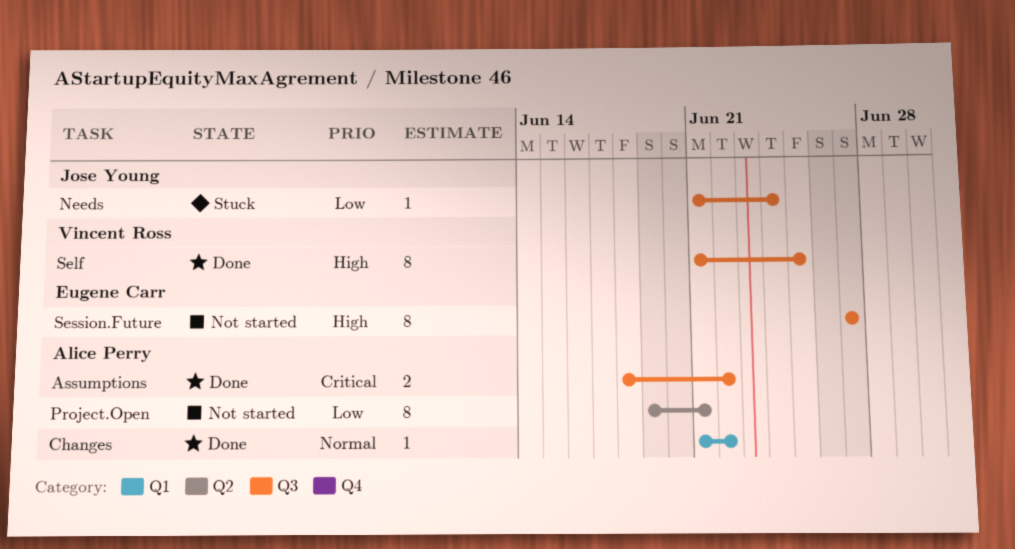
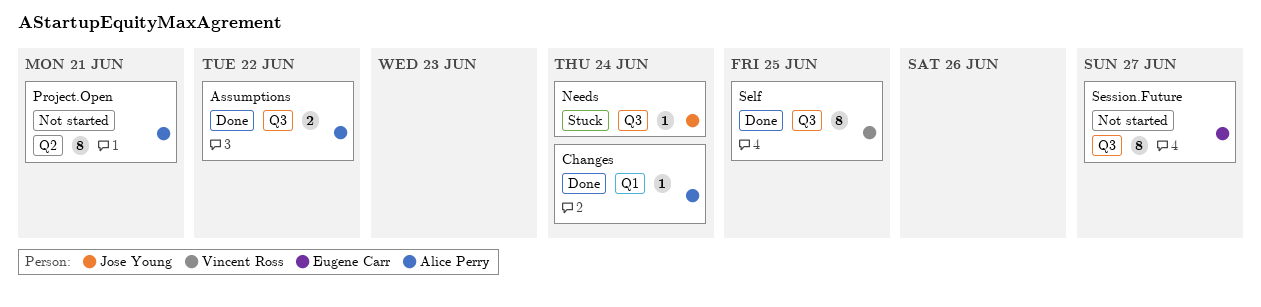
Changes, due: Jun 22 -> Jun 24

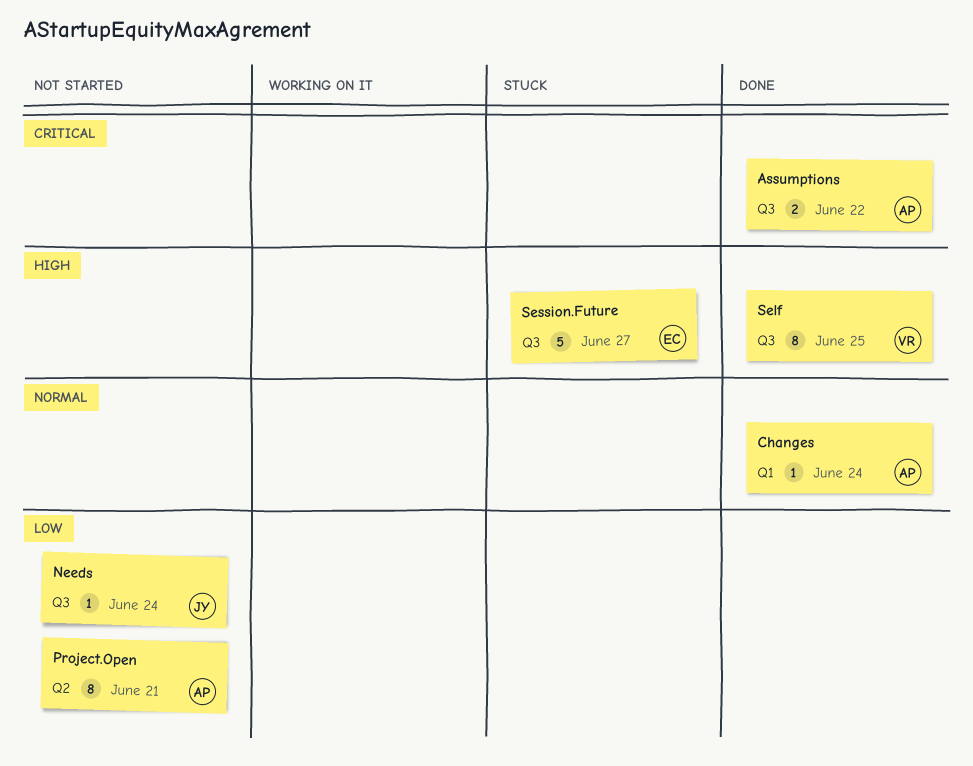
Needs, status: Stuck -> Not started
Session.Future, status: Not started -> Stuck
Session.Future, estimate: 8 -> 5

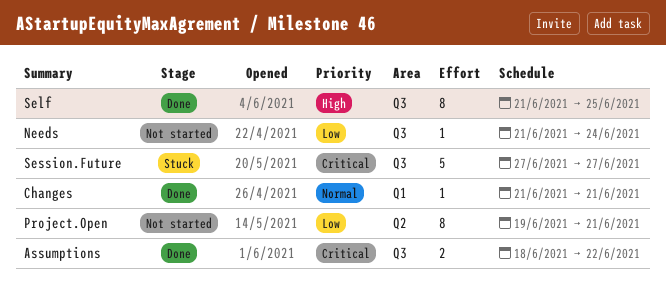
Changes, due: Jun 24 -> Jun 21
Session.Future, priority: High -> Critical

